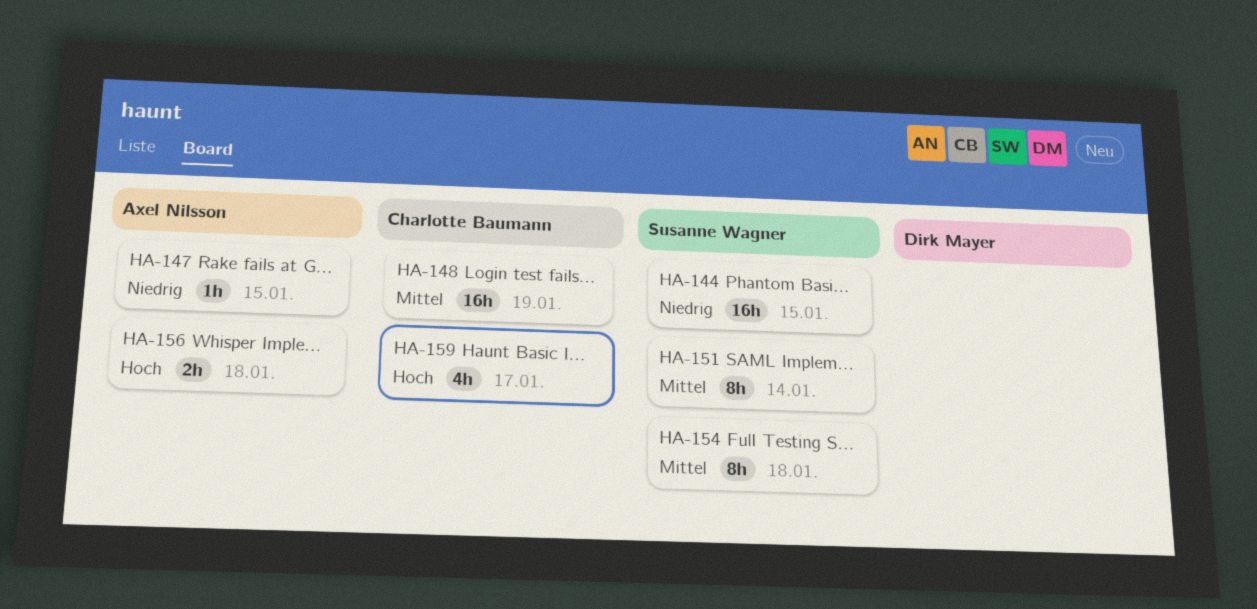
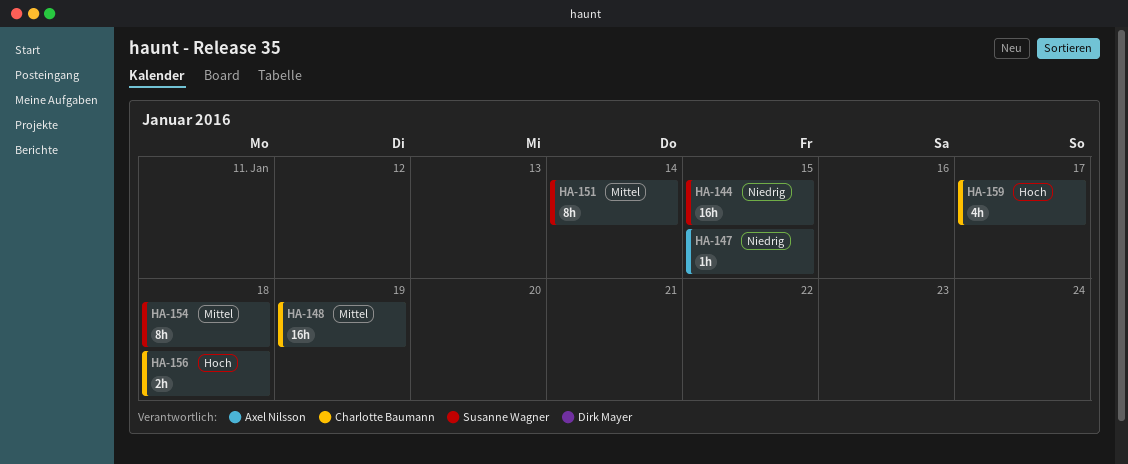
HA-156, owner: Axel Nilsson -> Charlotte Baumann

